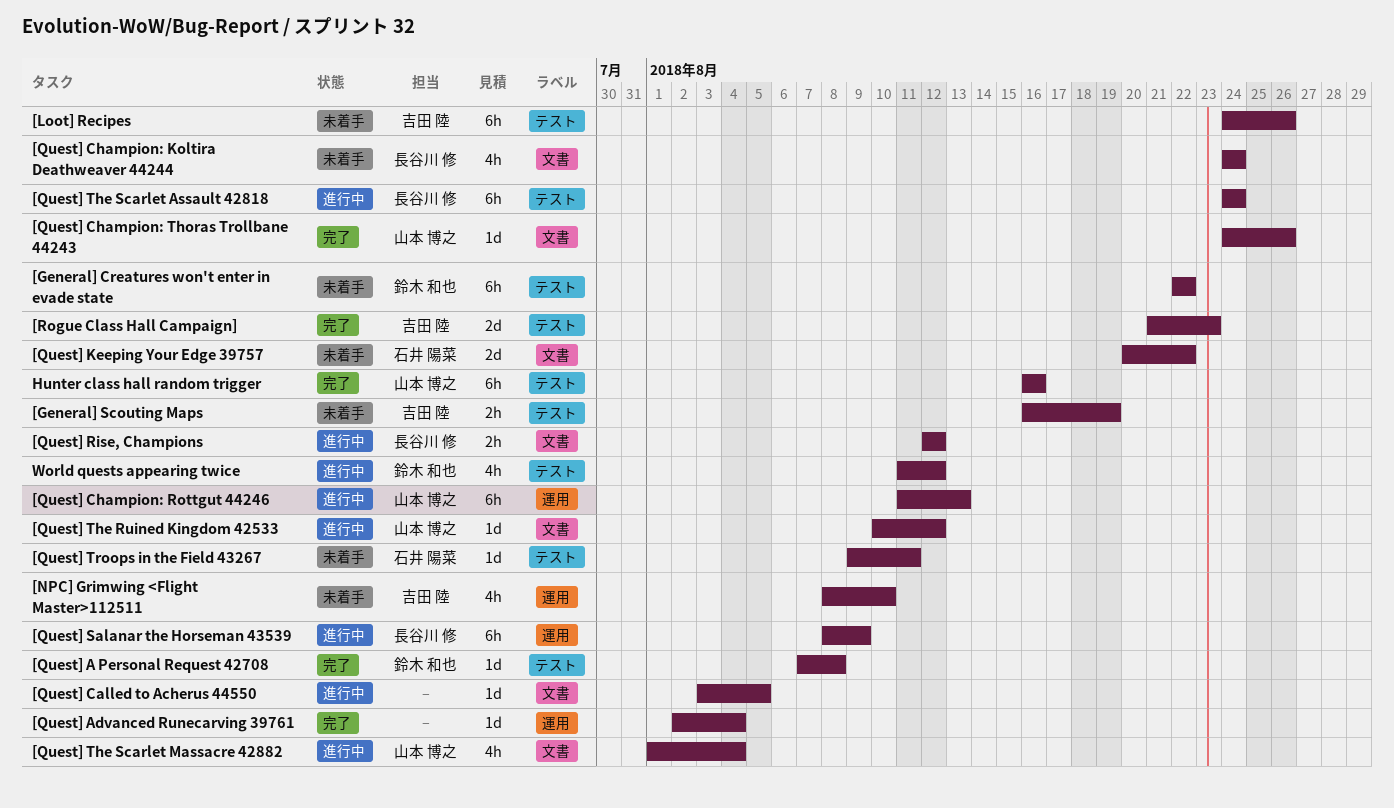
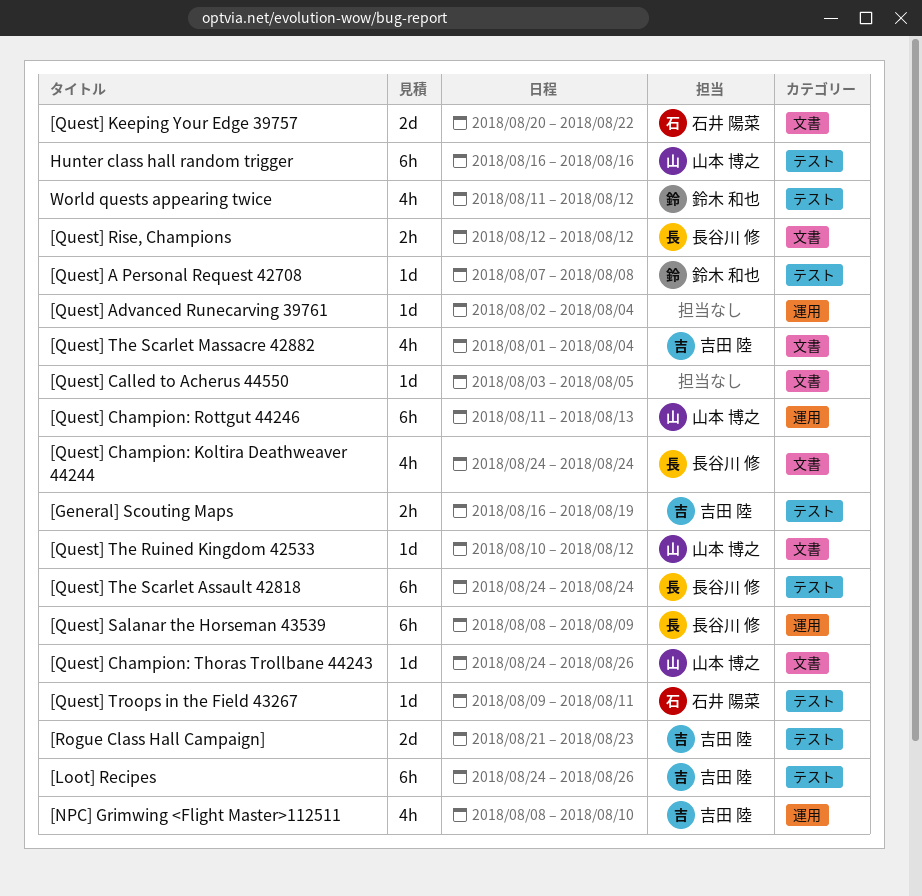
[General] Creatures won't enter in evade state: present -> none
[Quest] The Scarlet Massacre 42882, owner: 山本 博之 -> 吉田 陸

